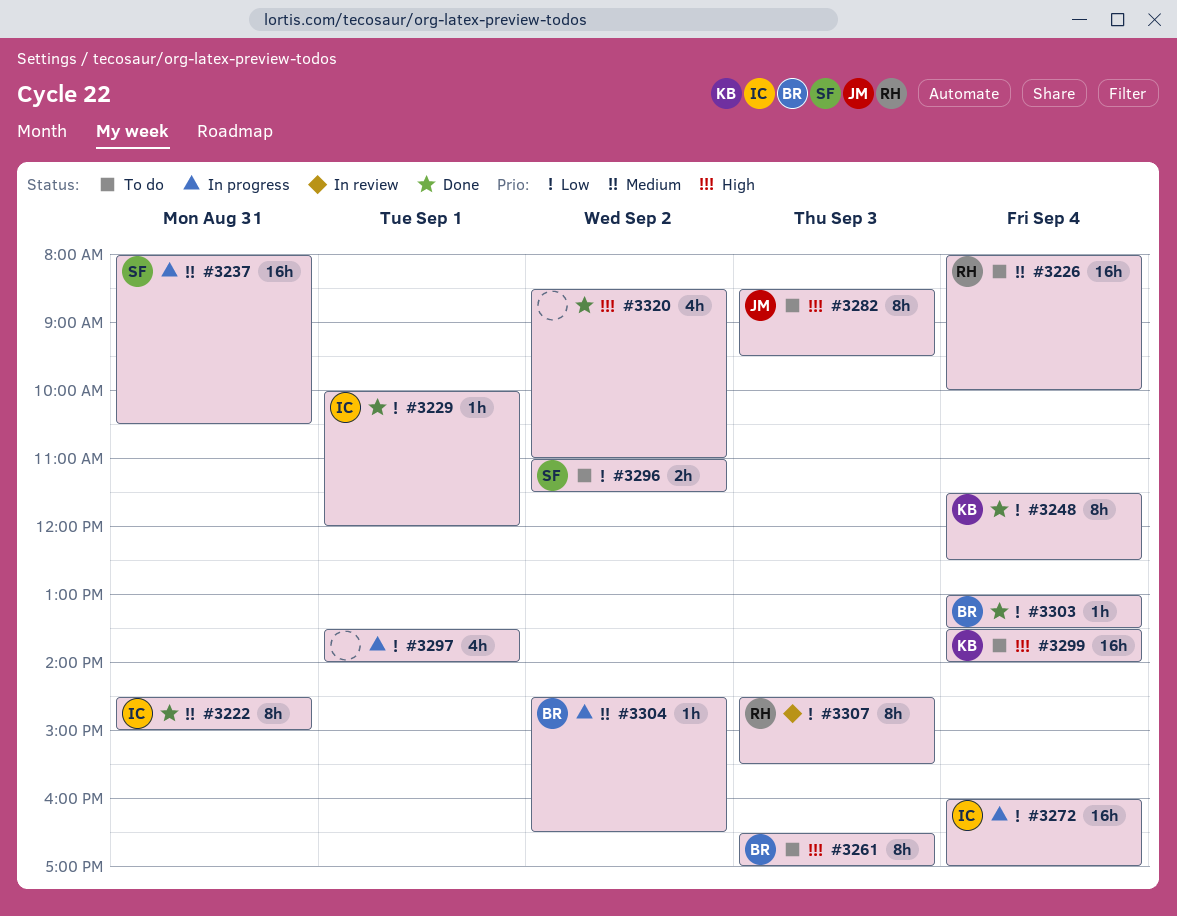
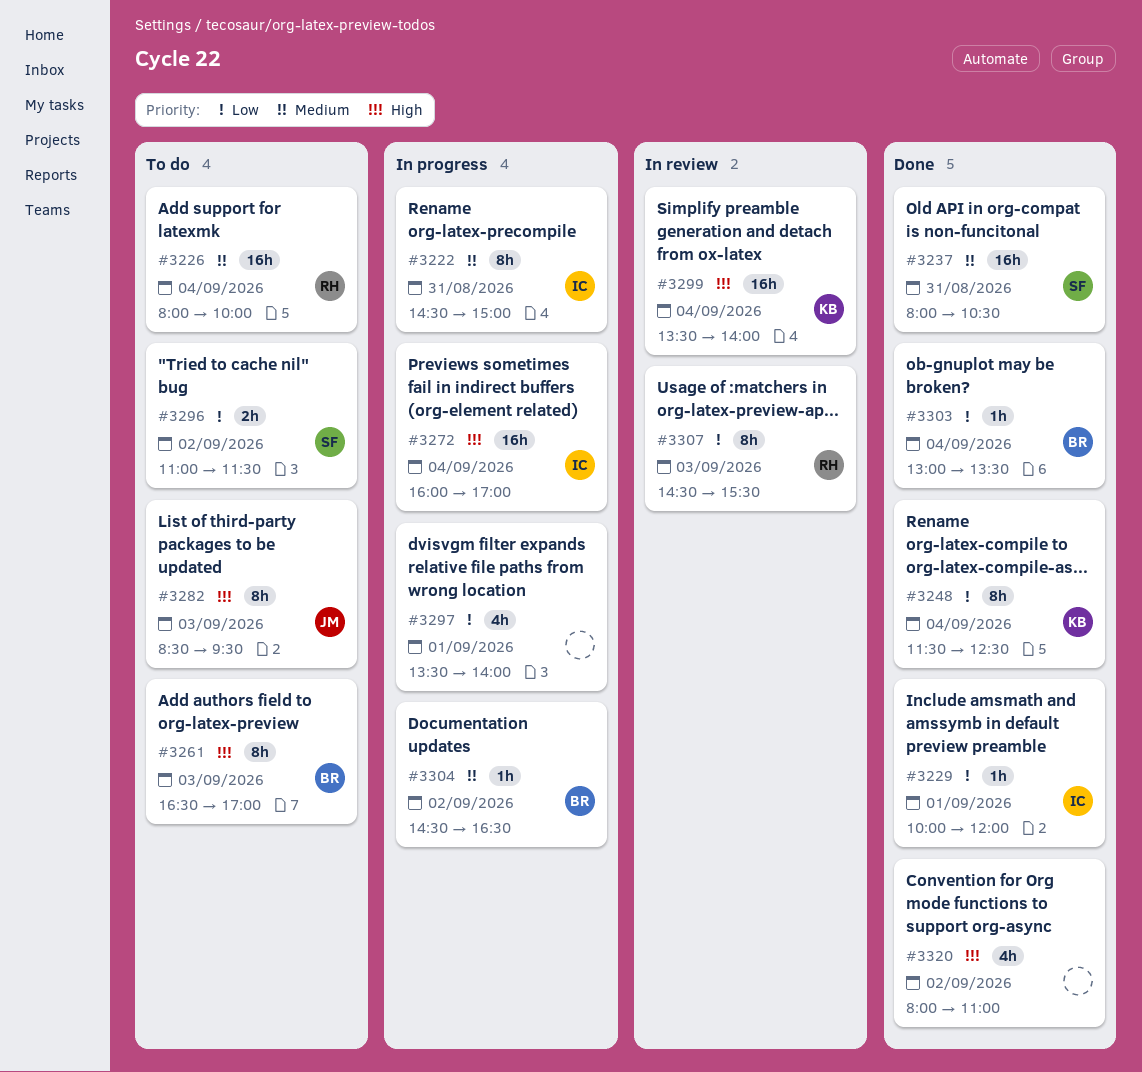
#3222, status: Done -> In progress
#3237, status: In progress -> Done
#3272, priority: Low -> High
#3299, status: To do -> In review
#3320, begins: 08:30 -> 08:00

